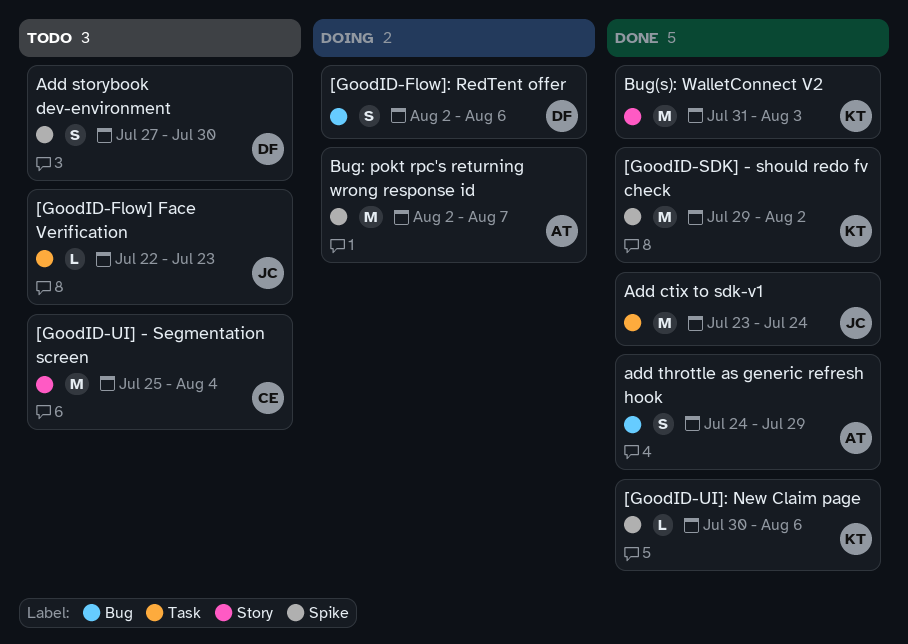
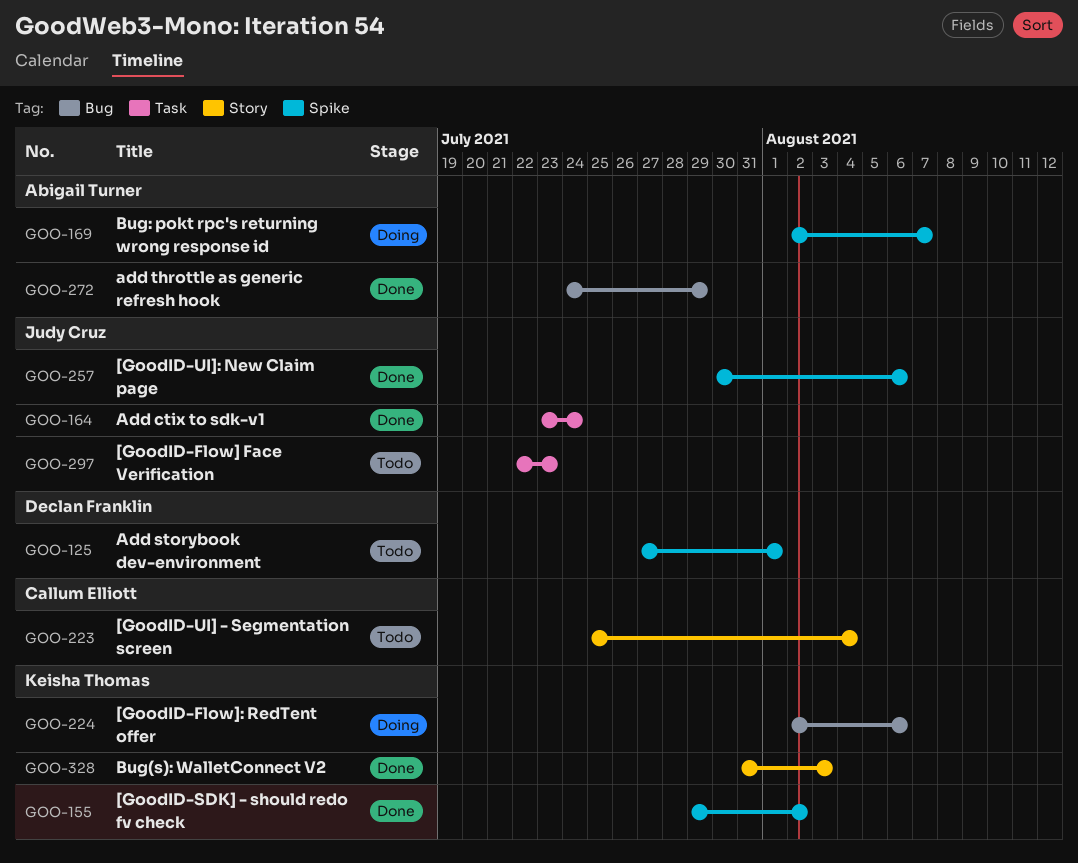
[GoodID-Flow]: RedTent offer, owner: Declan Franklin -> Keisha Thomas
[GoodID-UI]: New Claim page, owner: Keisha Thomas -> Judy Cruz
Add storybook dev-environment, due: Jul 30 -> Aug 1

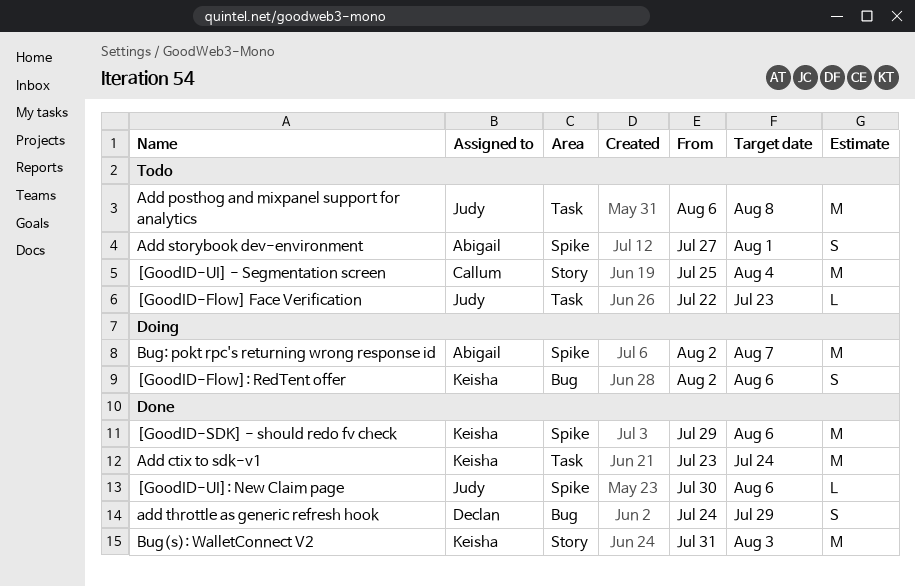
[GoodID-SDK] - should redo fv check, due: Aug 2 -> Aug 6
Add ctix to sdk-v1, owner: Judy Cruz -> Keisha Thomas
Add posthog and mixpanel support for analytics: none -> present
Add storybook dev-environment, owner: Declan Franklin -> Abigail Turner
add throttle as generic refresh hook, owner: Abigail Turner -> Declan Franklin

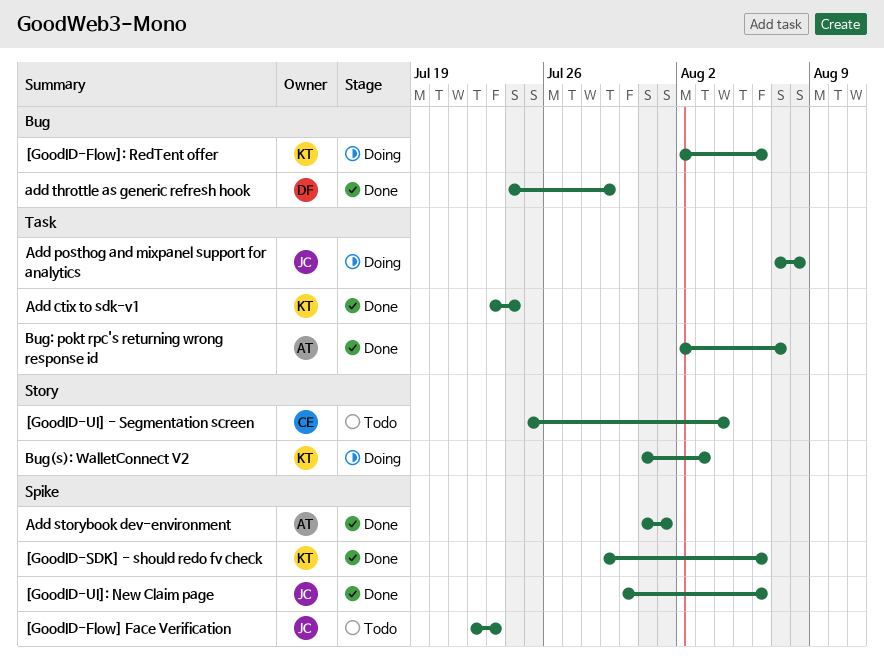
[GoodID-Flow] Face Verification, label: Task -> Spike
Add posthog and mixpanel support for analytics, status: Todo -> Doing
Add posthog and mixpanel support for analytics, start: Aug 6 -> Aug 7
Add storybook dev-environment, status: Todo -> Done
Add storybook dev-environment, start: Jul 27 -> Jul 31
Bug(s): WalletConnect V2, status: Done -> Doing
Bug: pokt rpc's returning wrong response id, status: Doing -> Done
Bug: pokt rpc's returning wrong response id, label: Spike -> Task

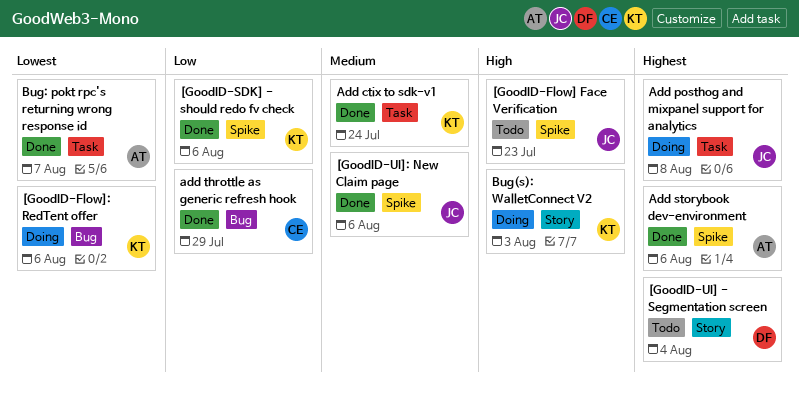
[GoodID-UI] - Segmentation screen, owner: CE -> DF
Add storybook dev-environment, due: Aug 1 -> Aug 6
add throttle as generic refresh hook, owner: DF -> CE

